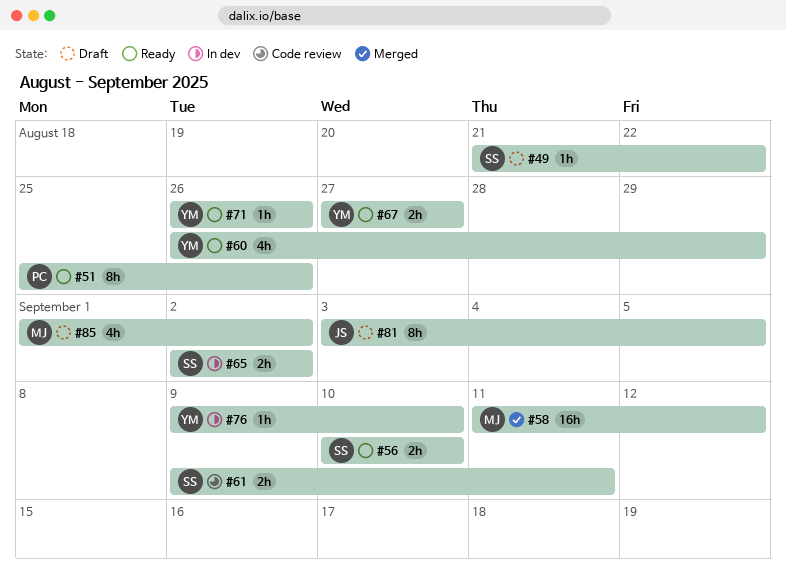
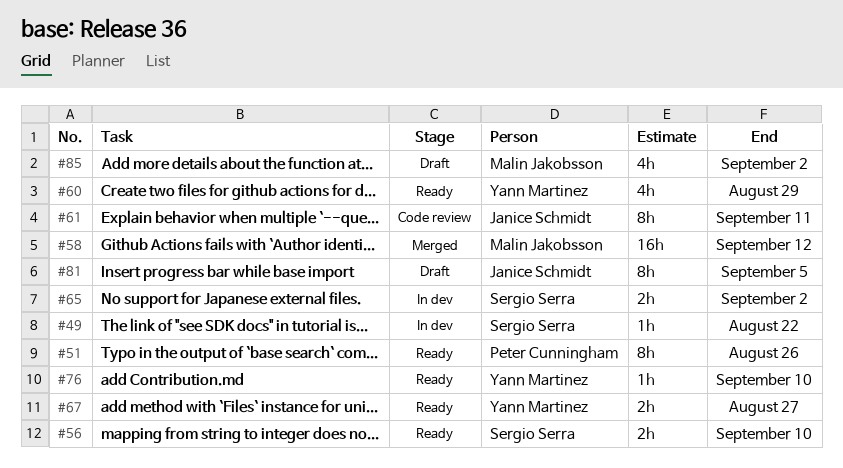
#49, status: Draft -> In dev
#61, owner: Sergio Serra -> Janice Schmidt
#61, estimate: 2h -> 8h
#71: present -> none
#76, status: In dev -> Ready

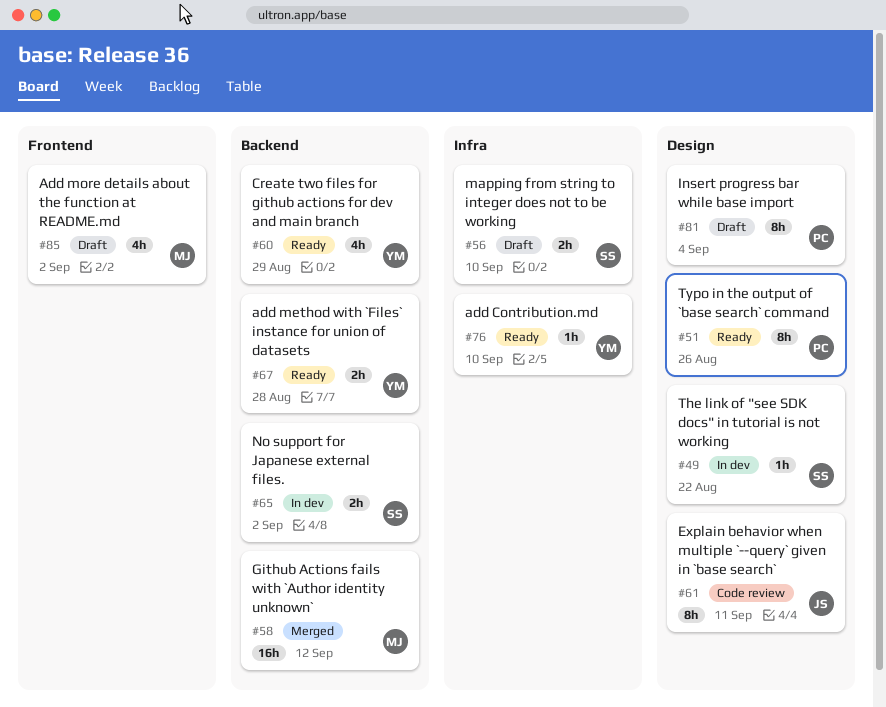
#56, status: Ready -> Draft
#67, due: Aug 27 -> Aug 28
#81, owner: Janice Schmidt -> Peter Cunningham
#81, due: Sep 5 -> Sep 4

